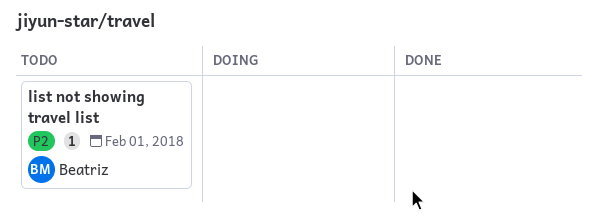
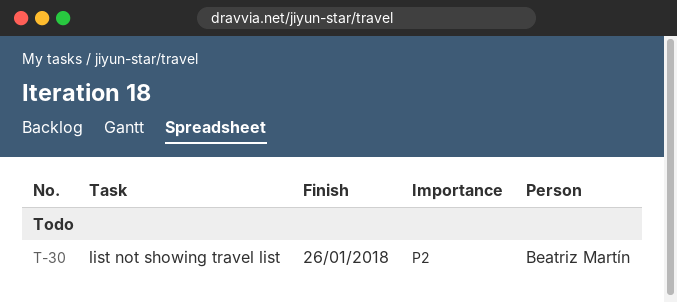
list not showing travel list, due: Feb 1 -> Jan 26

